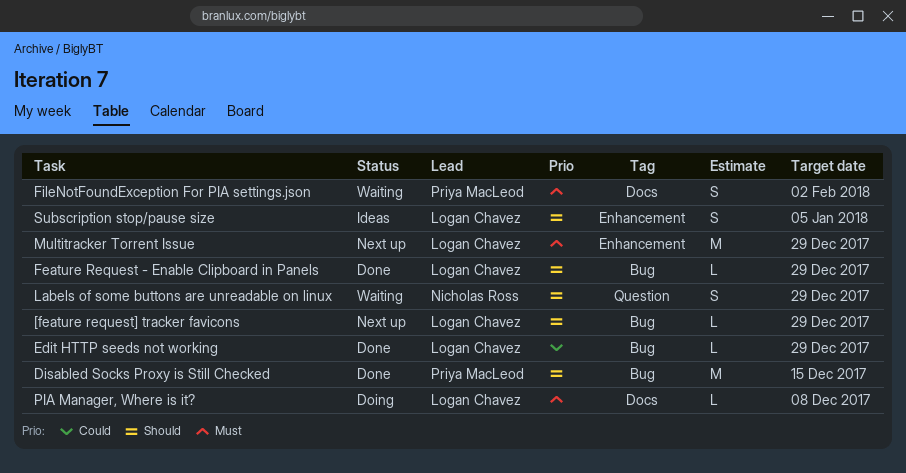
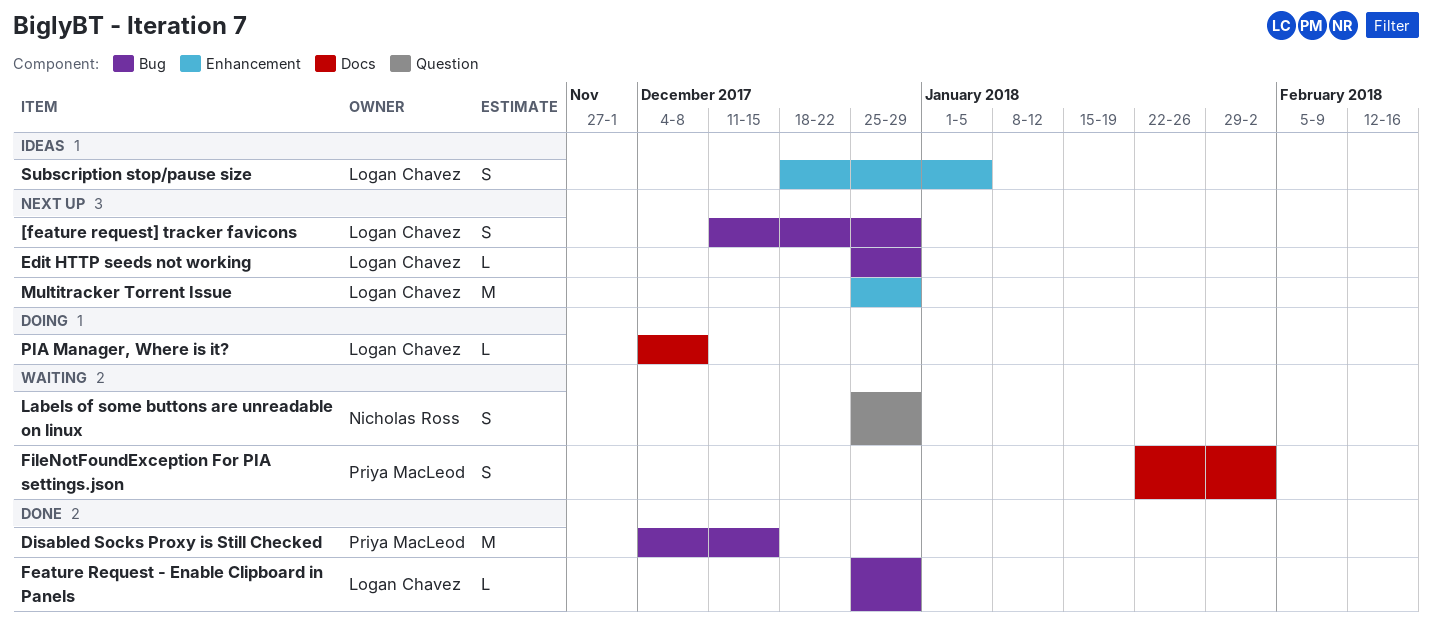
[feature request] tracker favicons, estimate: L -> S
Edit HTTP seeds not working, status: Done -> Next up

